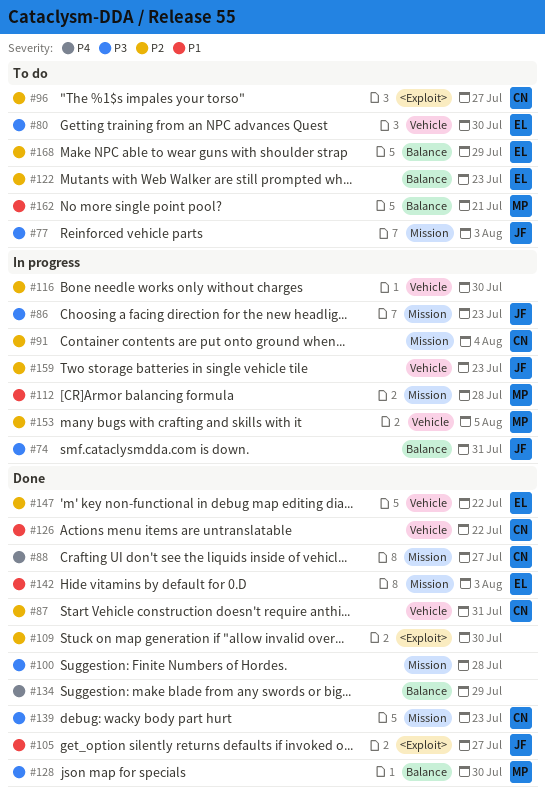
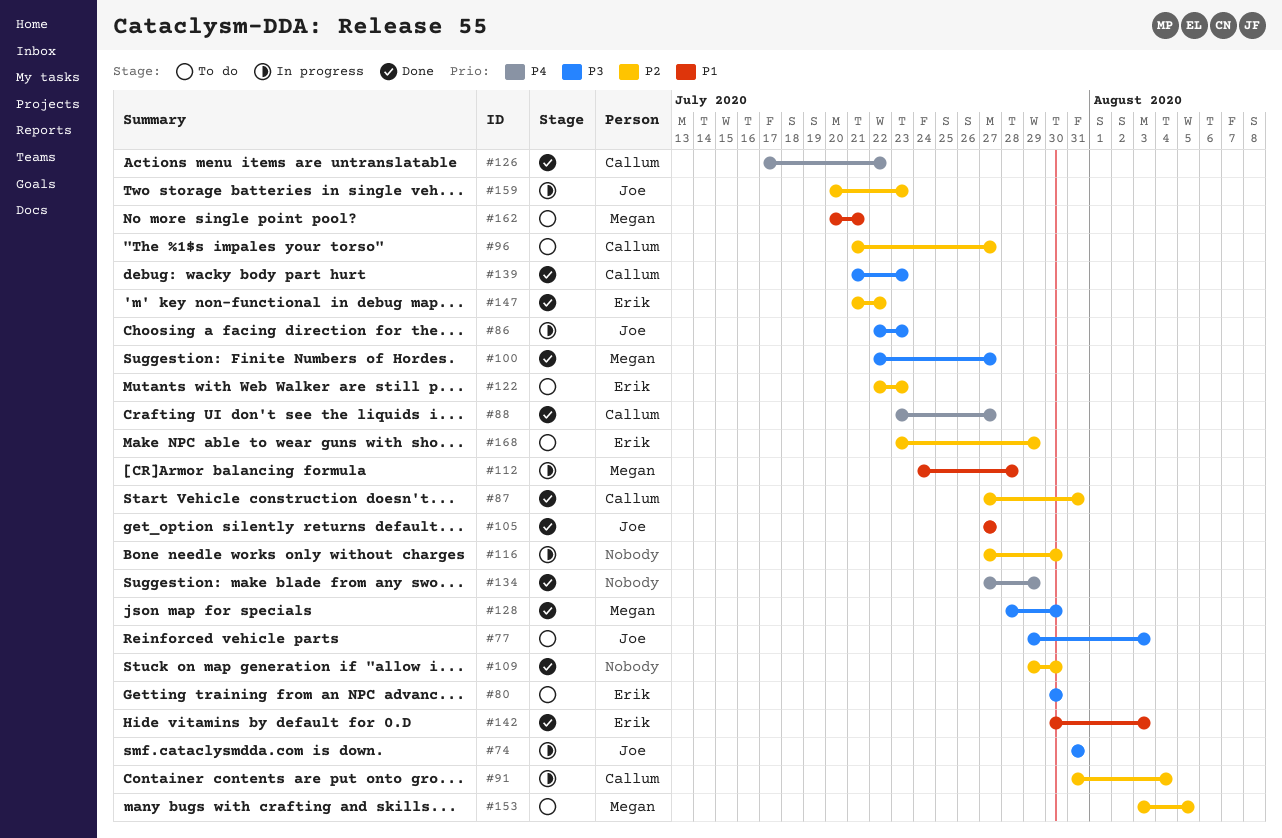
#100, owner: none -> Megan
#100, due: Jul 28 -> Jul 27
#126, priority: P1 -> P4
#153, status: In progress -> To do

